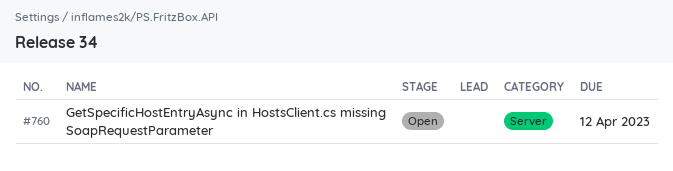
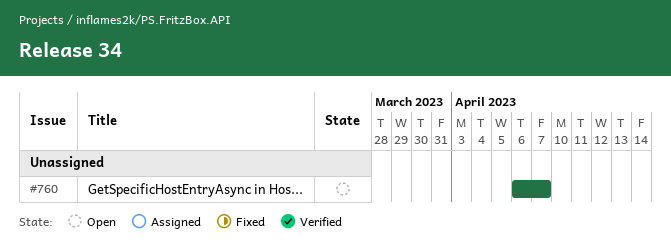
#760, due: Apr 12 -> Apr 7

